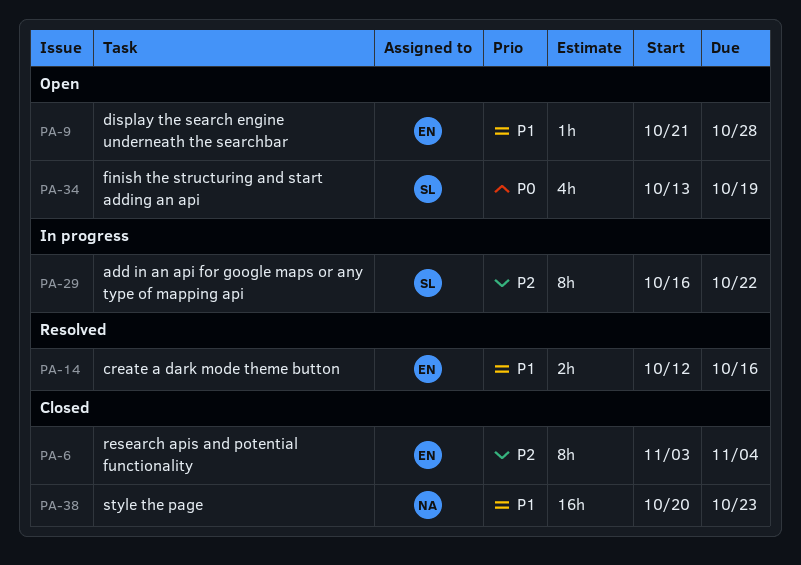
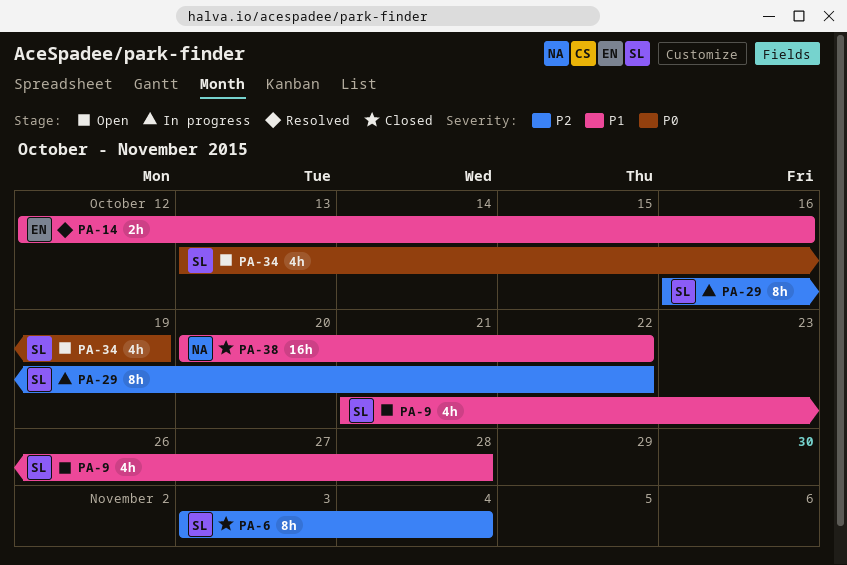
PA-6, owner: EN -> SL
PA-9, owner: EN -> SL
PA-9, estimate: 1h -> 4h
PA-38, due: Oct 23 -> Oct 22

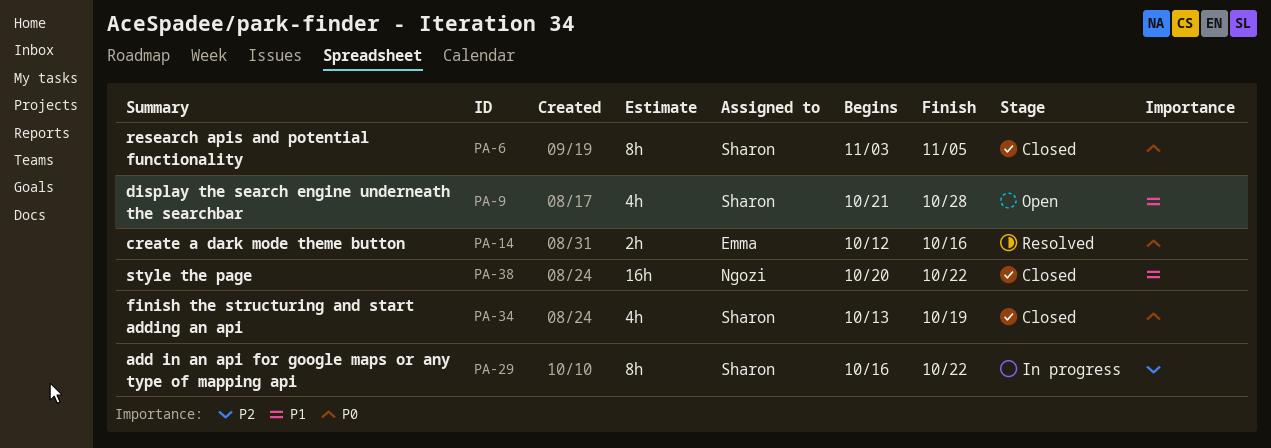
PA-6, priority: P2 -> P0
PA-6, due: Nov 4 -> Nov 5
PA-14, priority: P1 -> P0
PA-34, status: Open -> Closed

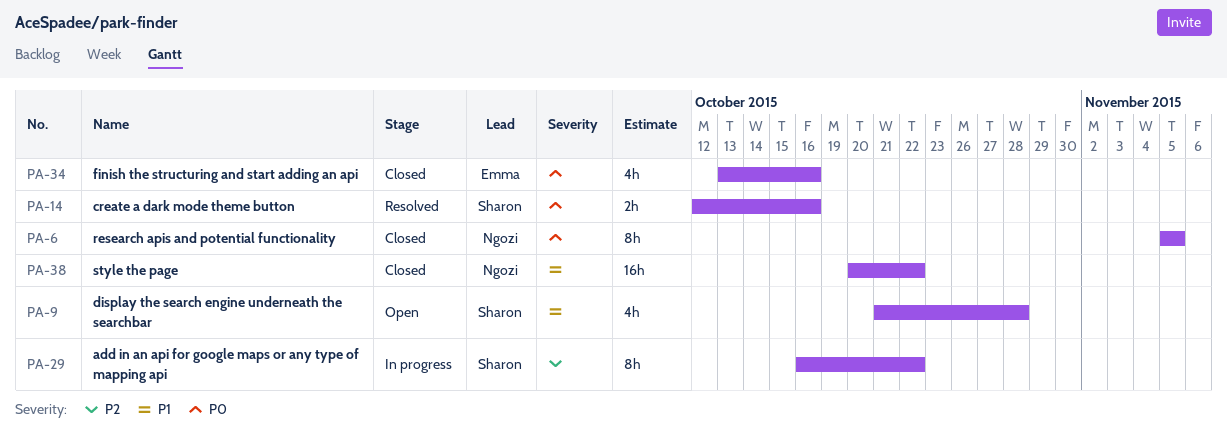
PA-6, owner: Sharon -> Ngozi
PA-6, start: Nov 3 -> Nov 5
PA-14, owner: Emma -> Sharon
PA-34, owner: Sharon -> Emma
PA-34, due: Oct 19 -> Oct 16

